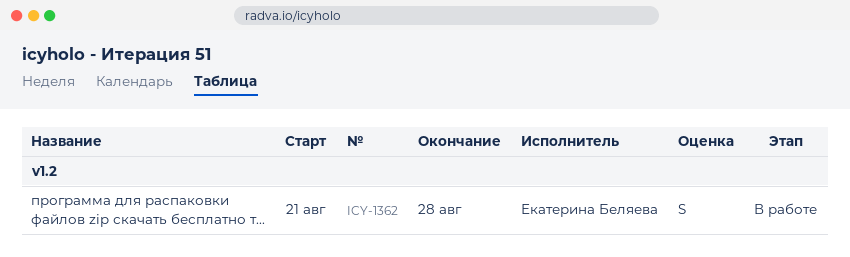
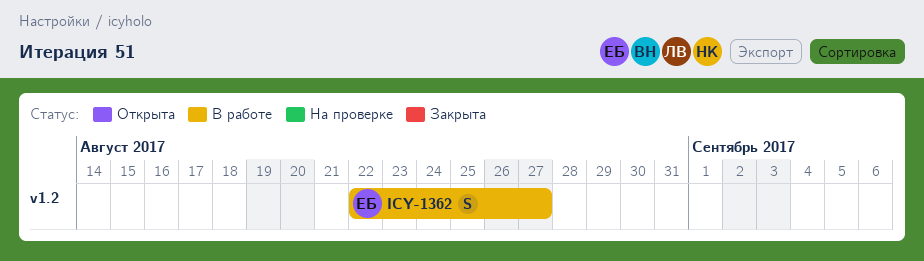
ICY-1362, start: Aug 21 -> Aug 22
ICY-1362, due: Aug 28 -> Aug 27

